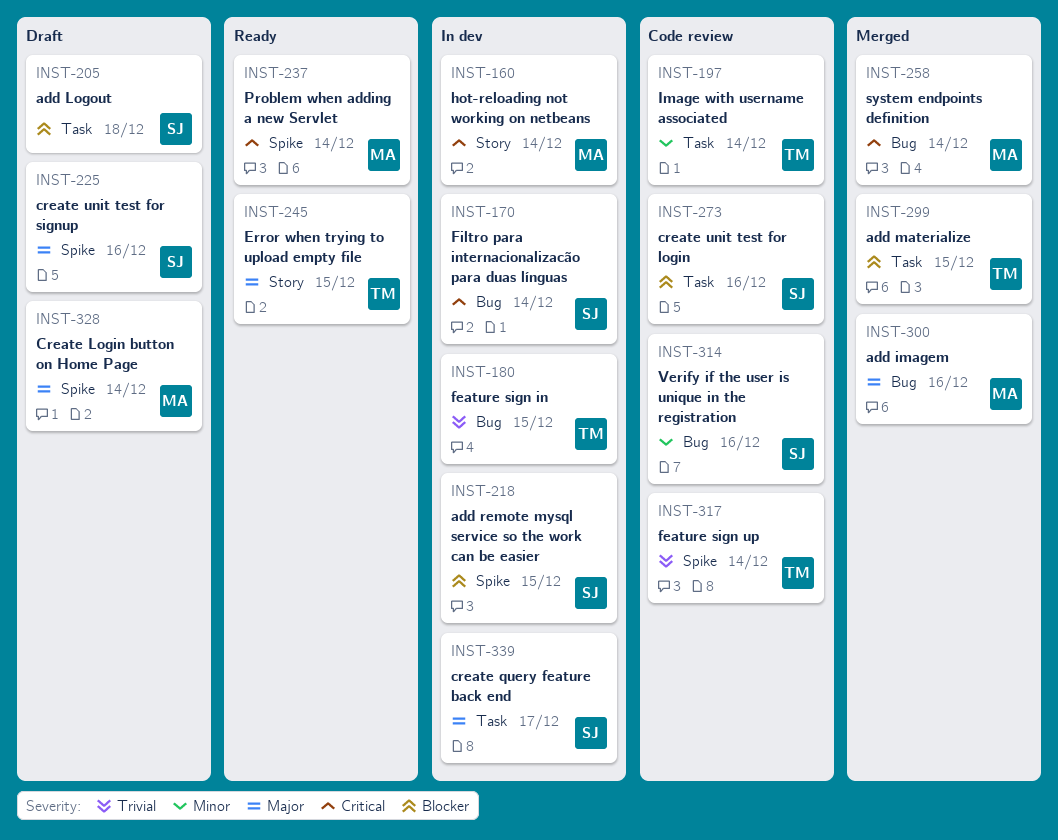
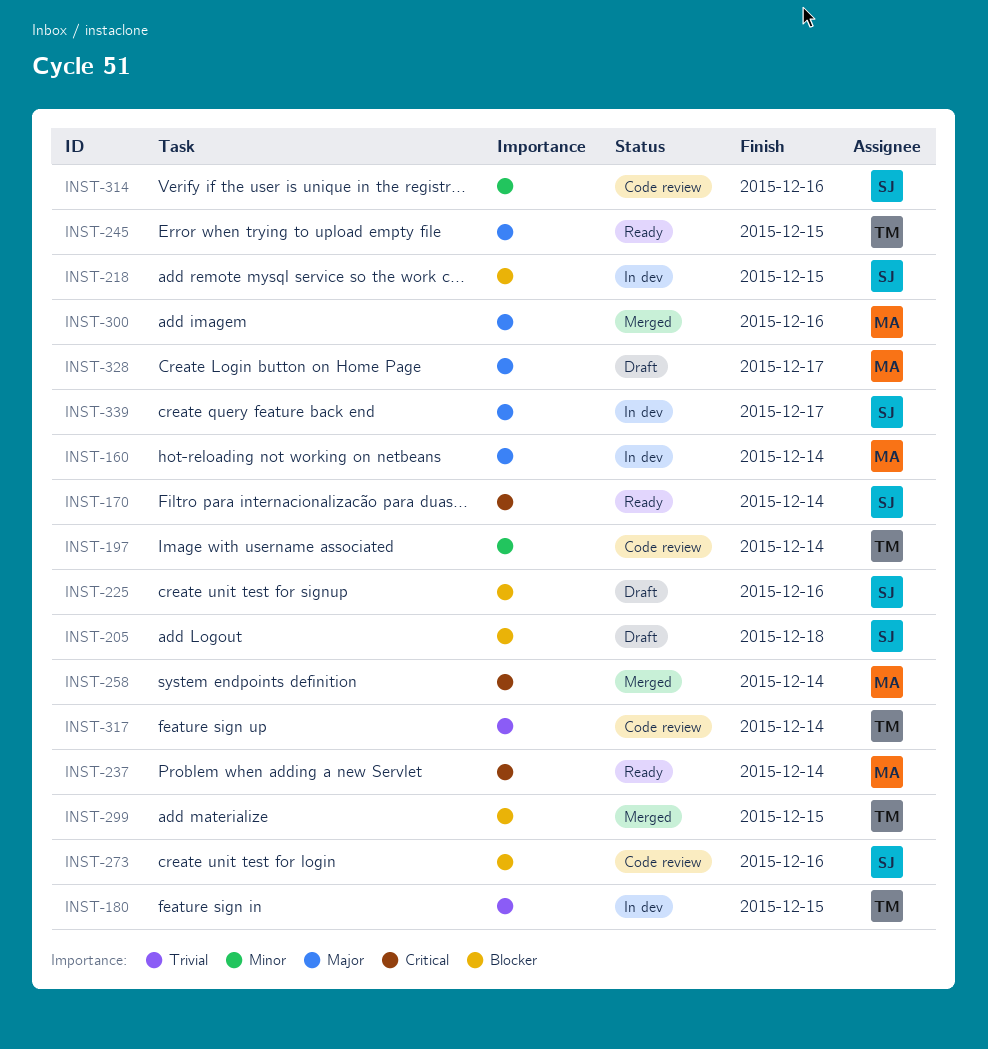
INST-160, priority: Critical -> Major
INST-170, status: In dev -> Ready
INST-225, priority: Major -> Blocker
INST-328, due: Dec 14 -> Dec 17

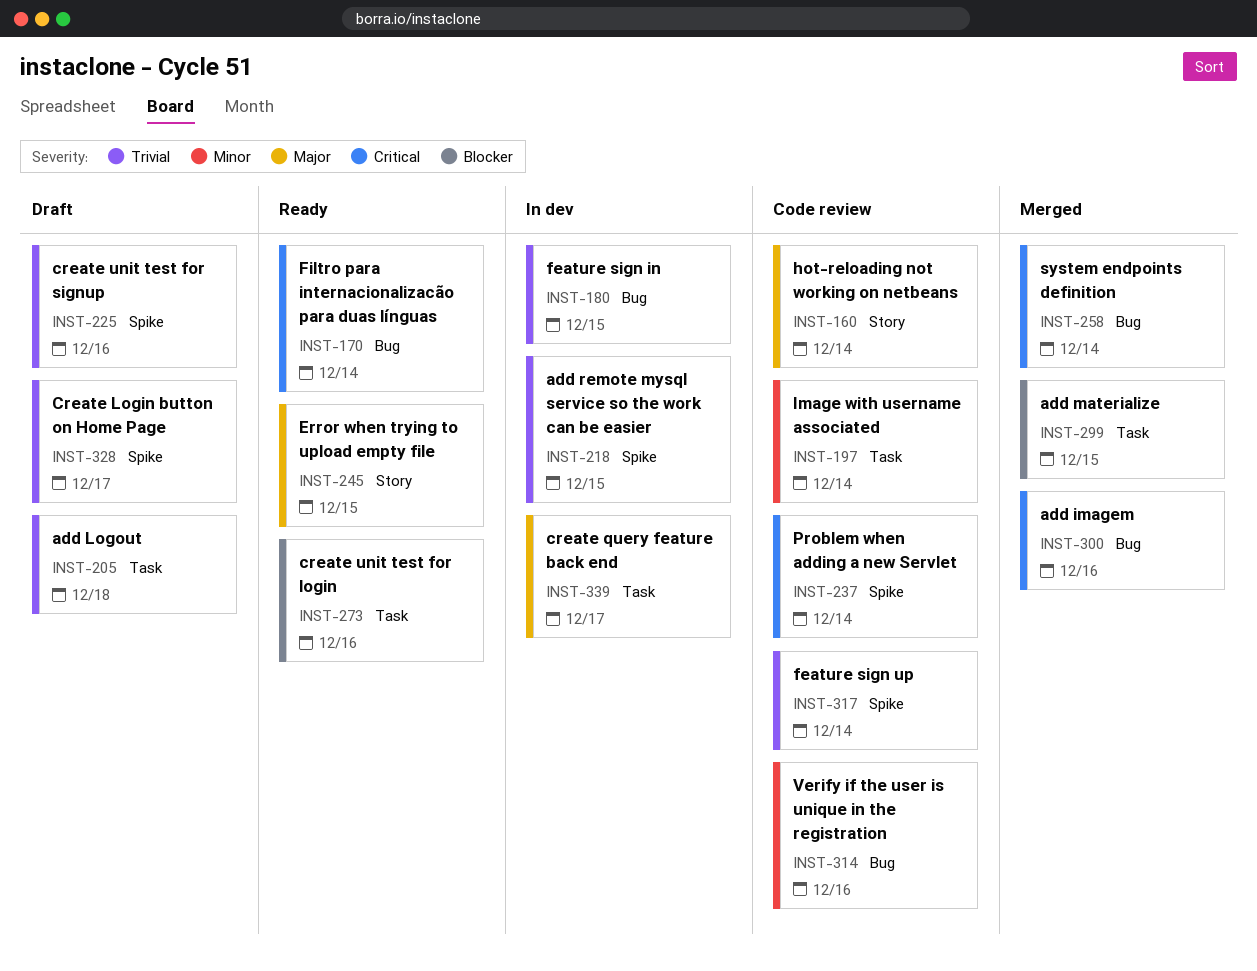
INST-160, status: In dev -> Code review
INST-205, priority: Blocker -> Trivial
INST-218, priority: Blocker -> Trivial
INST-225, priority: Blocker -> Trivial
INST-237, status: Ready -> Code review
INST-273, status: Code review -> Ready
INST-300, priority: Major -> Critical
INST-328, priority: Major -> Trivial

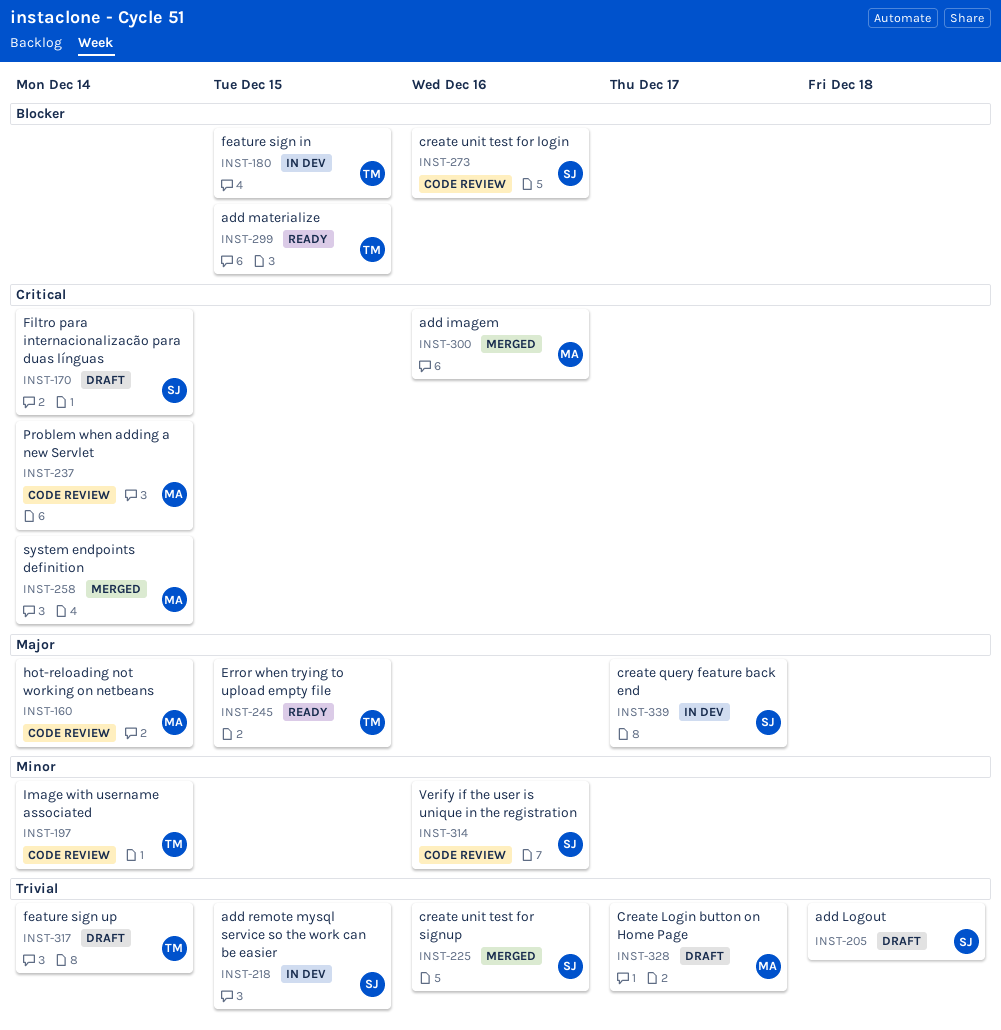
INST-170, status: Ready -> Draft
INST-180, priority: Trivial -> Blocker
INST-225, status: Draft -> Merged
INST-273, status: Ready -> Code review
INST-299, status: Merged -> Ready
INST-317, status: Code review -> Draft

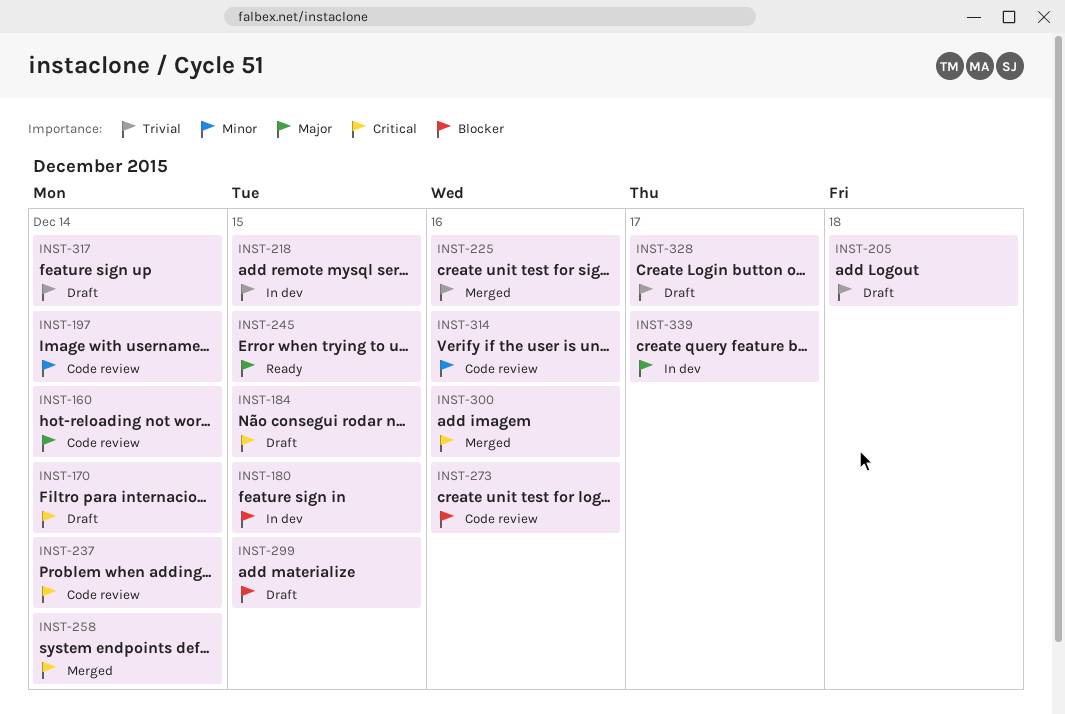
INST-184: none -> present
INST-299, status: Ready -> Draft

